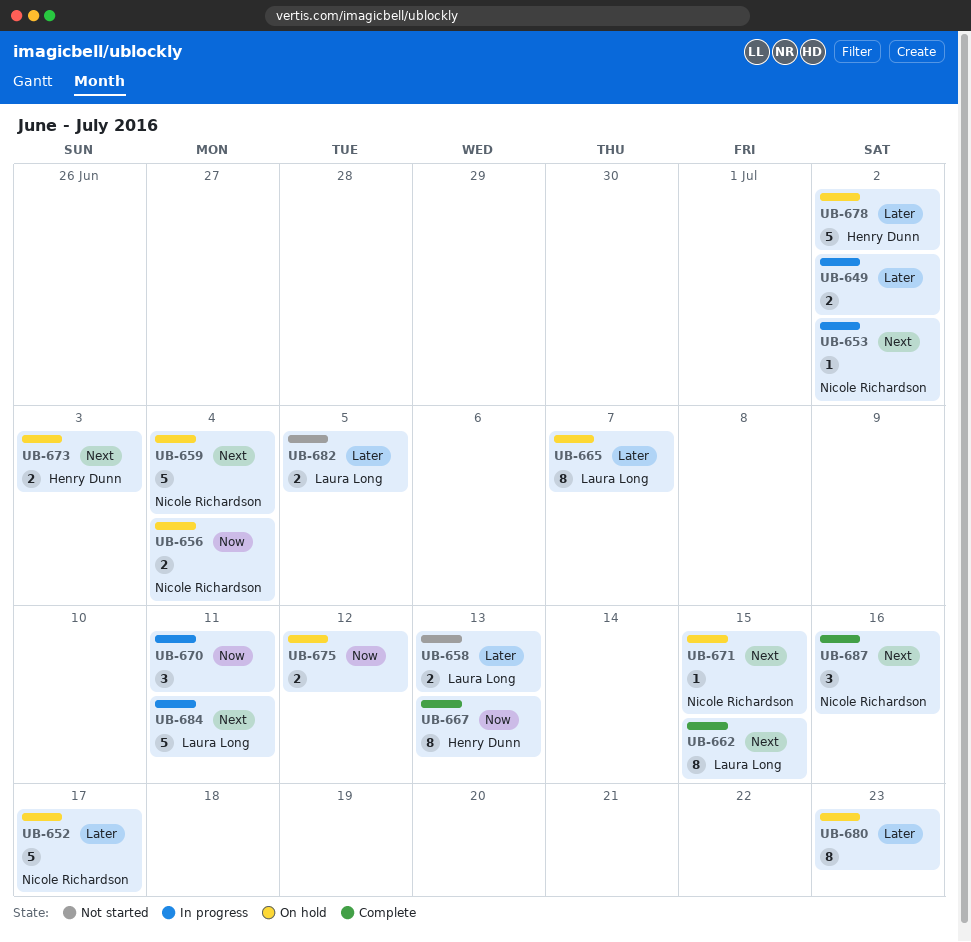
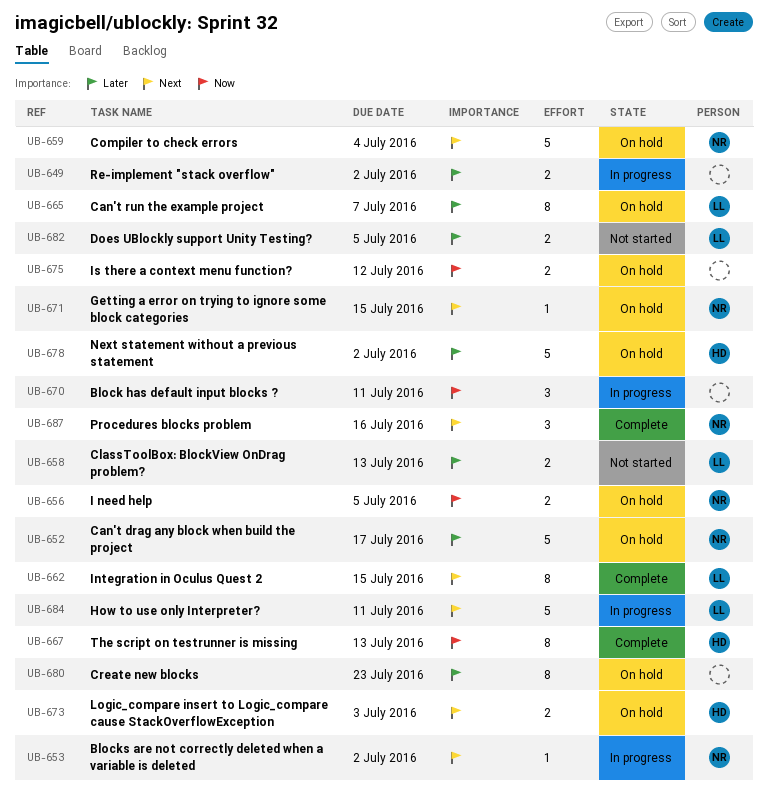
UB-656, due: Jul 4 -> Jul 5

